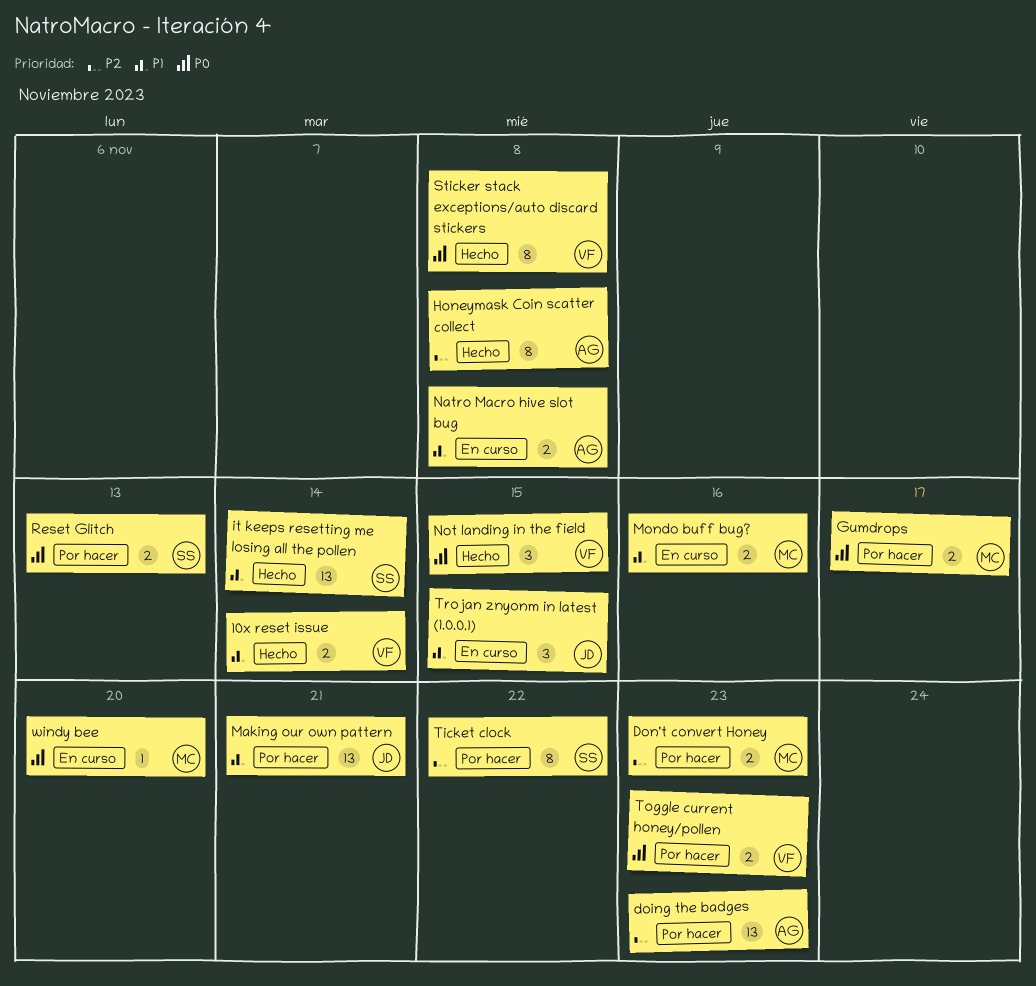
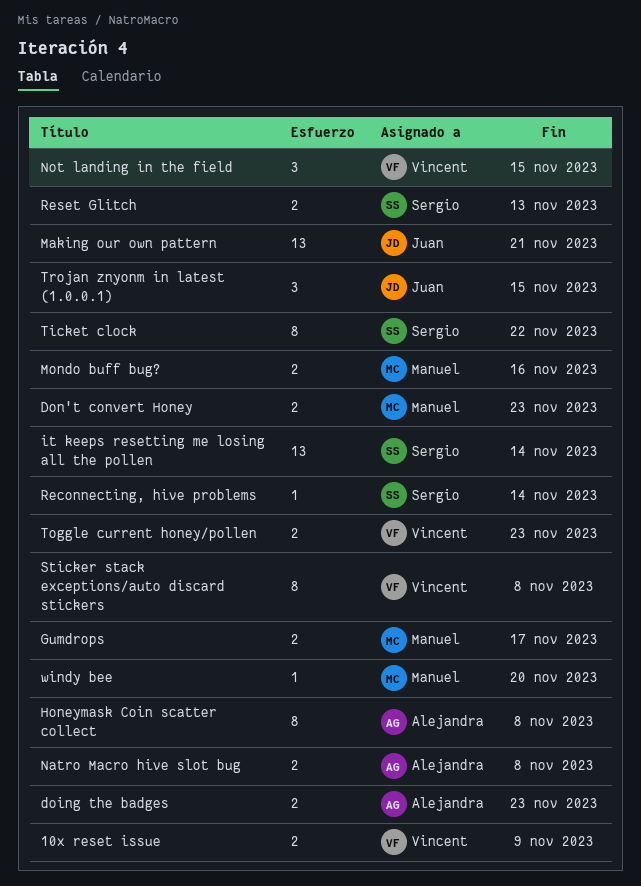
10x reset issue, due: Nov 14 -> Nov 9
doing the badges, estimate: 13 -> 2
Reconnecting, hive problems: none -> present

